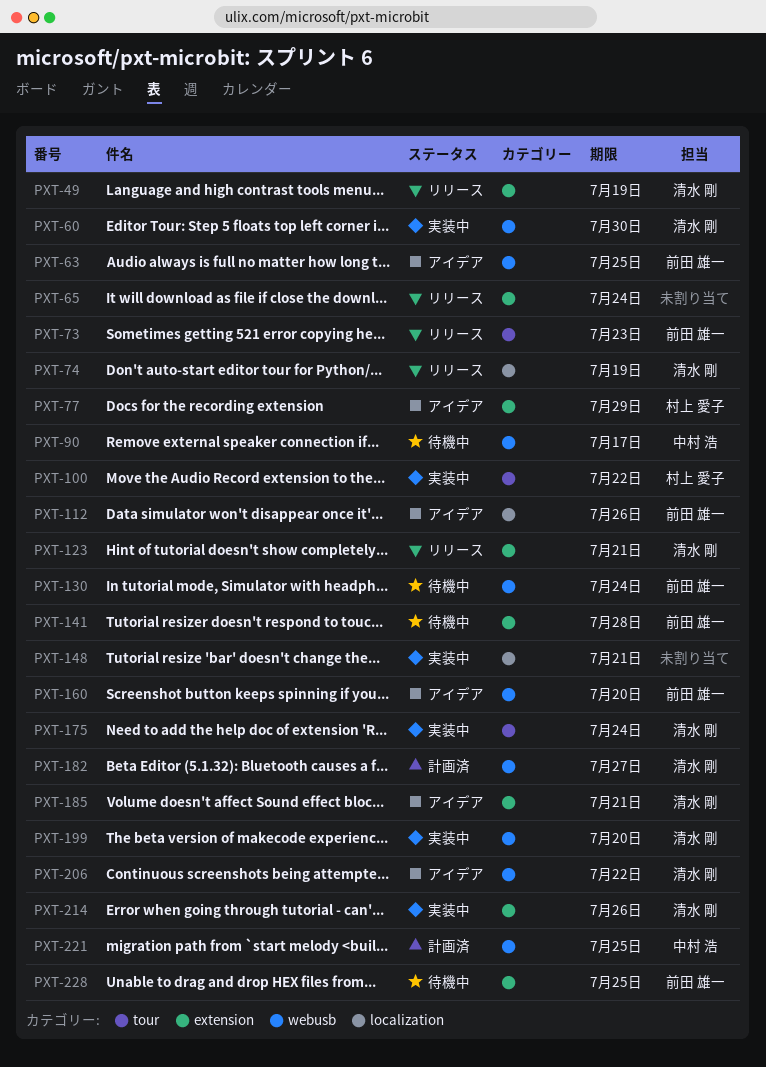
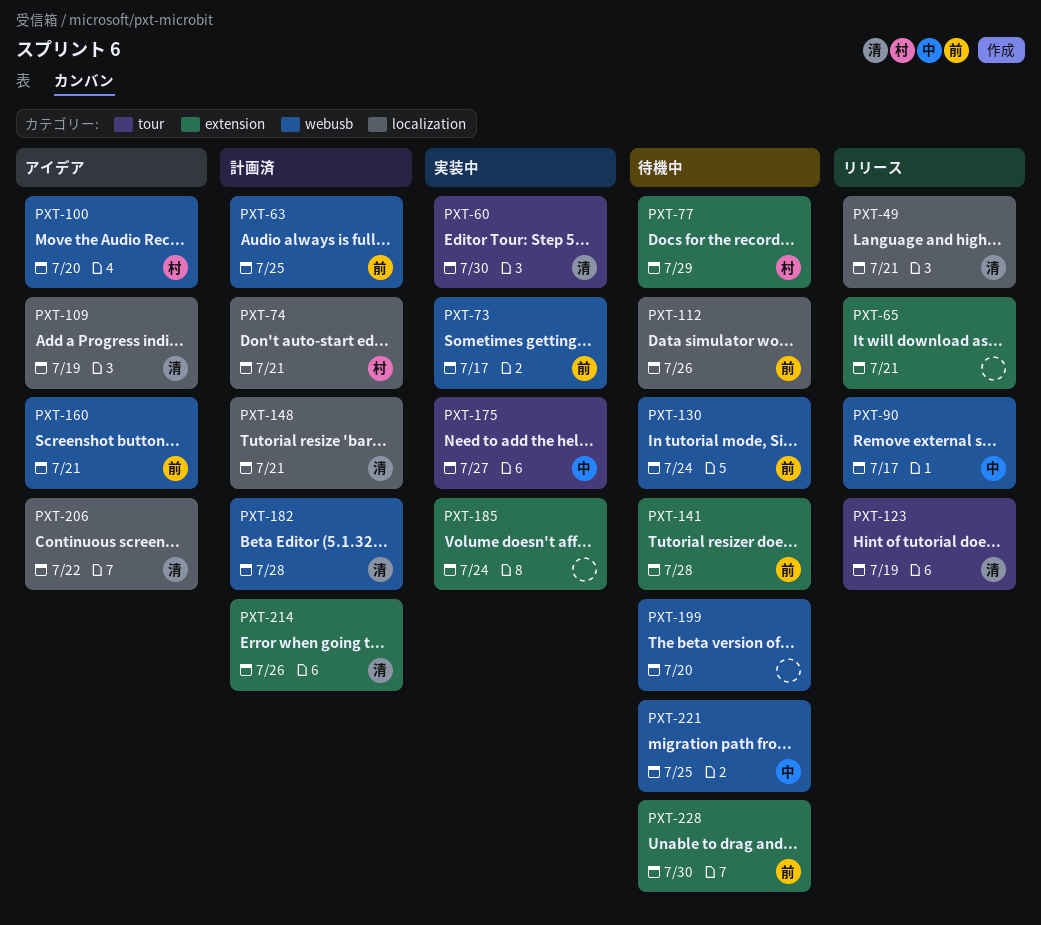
PXT-49, label: extension -> localization
PXT-49, due: Jul 19 -> Jul 21
PXT-60, label: webusb -> tour
PXT-63, status: アイデア -> 計画済
PXT-65, due: Jul 24 -> Jul 21
PXT-73, status: リリース -> 実装中
PXT-73, label: tour -> webusb
PXT-73, due: Jul 23 -> Jul 17
PXT-74, status: リリース -> 計画済
PXT-74, owner: 清水 剛 -> 村上 愛子
PXT-74, due: Jul 19 -> Jul 21
PXT-77, status: アイデア -> 待機中
PXT-90, status: 待機中 -> リリース
PXT-100, status: 実装中 -> アイデア
PXT-100, label: tour -> webusb
PXT-100, due: Jul 22 -> Jul 20
PXT-109: none -> present
PXT-112, status: アイデア -> 待機中
PXT-123, label: extension -> tour
PXT-123, due: Jul 21 -> Jul 19
PXT-148, status: 実装中 -> 計画済
PXT-148, owner: none -> 清水 剛
PXT-160, due: Jul 20 -> Jul 21
PXT-175, owner: 清水 剛 -> 中村 浩
PXT-175, due: Jul 24 -> Jul 27
PXT-182, due: Jul 27 -> Jul 28
PXT-185, status: アイデア -> 実装中
PXT-185, owner: 清水 剛 -> none
PXT-185, due: Jul 21 -> Jul 24
PXT-199, status: 実装中 -> 待機中
PXT-199, owner: 清水 剛 -> none
PXT-206, label: webusb -> localization
PXT-214, status: 実装中 -> 計画済
PXT-221, status: 計画済 -> 待機中
PXT-228, due: Jul 25 -> Jul 30

